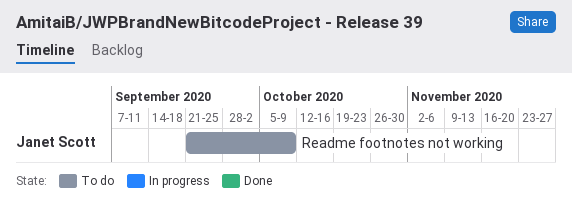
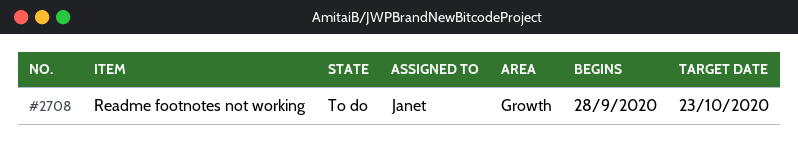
Readme footnotes not working, start: Sep 21 -> Sep 28
Readme footnotes not working, due: Oct 9 -> Oct 23

